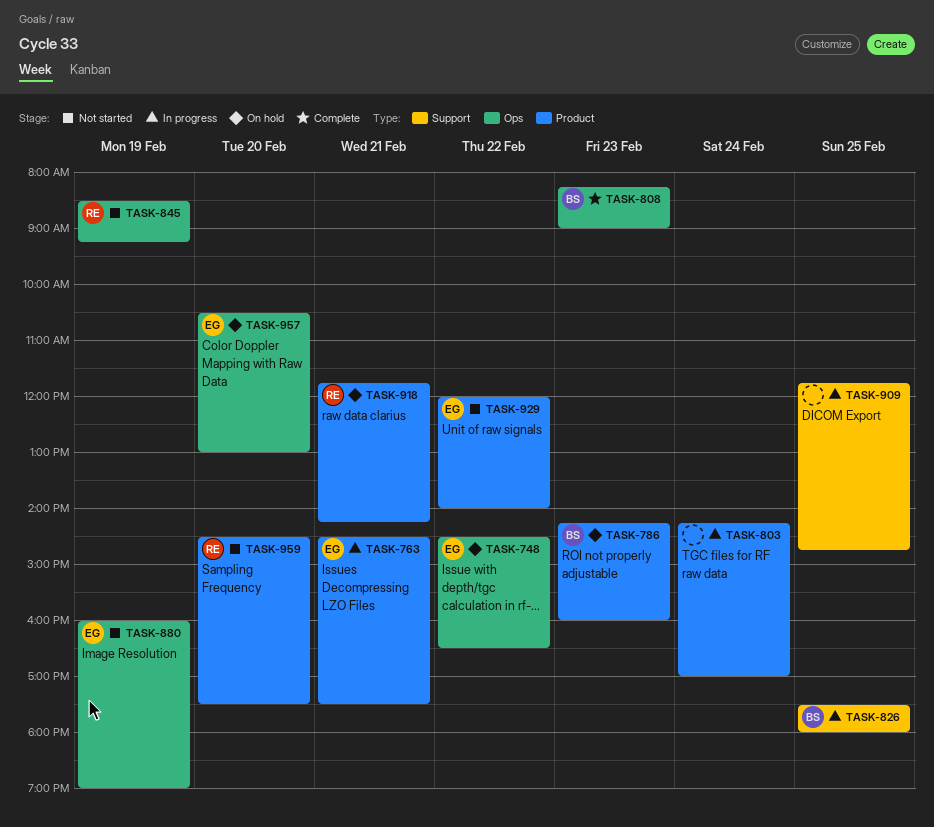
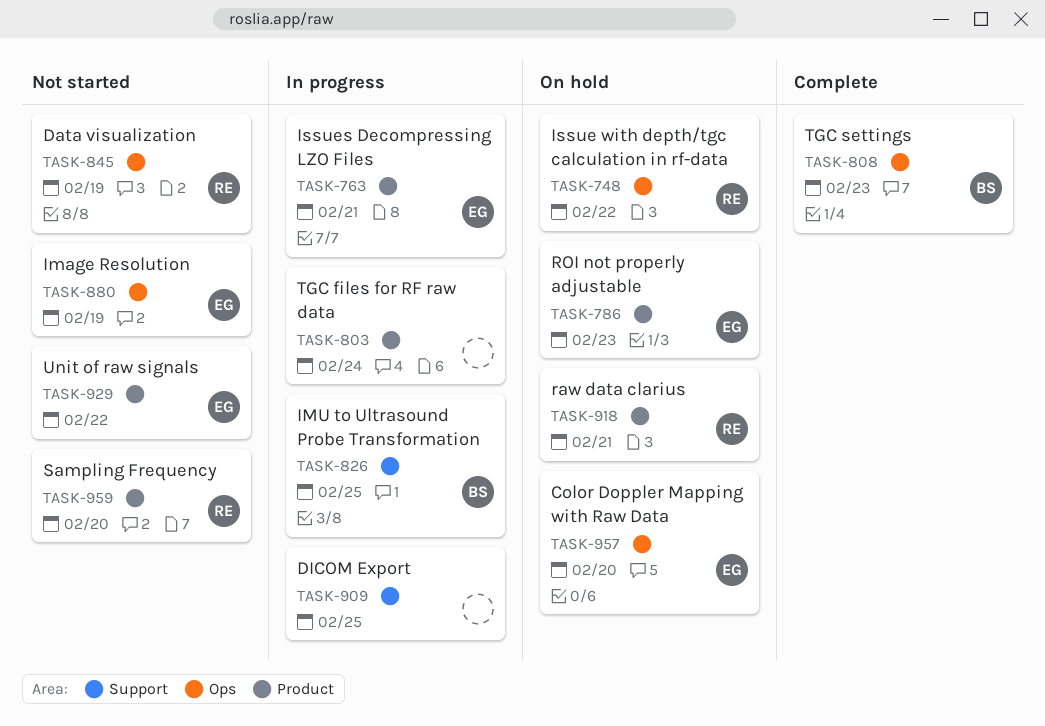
TASK-748, owner: EG -> RE
TASK-786, owner: BS -> EG

